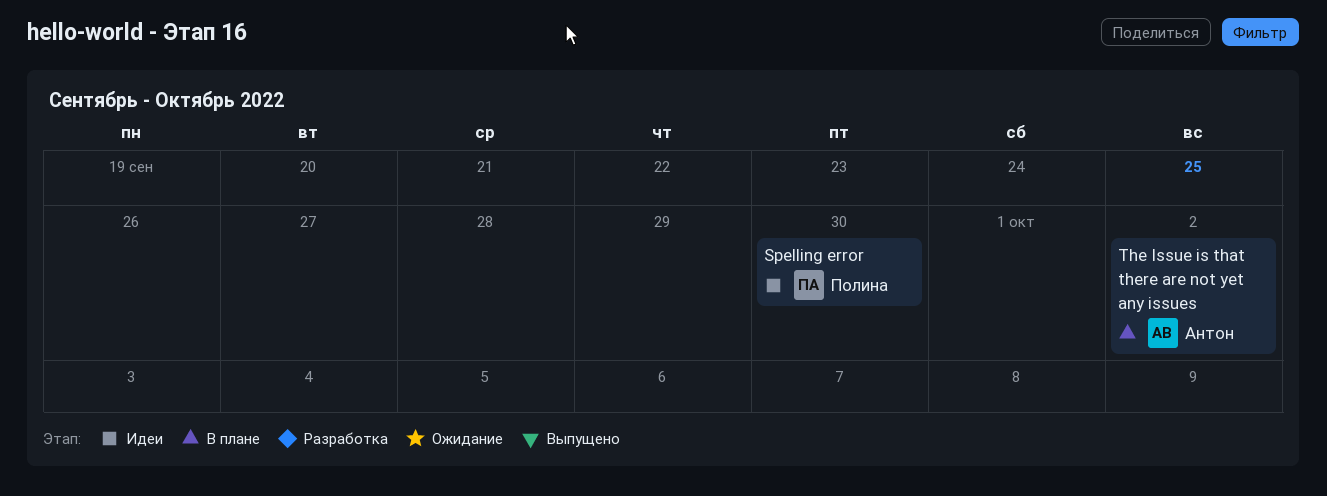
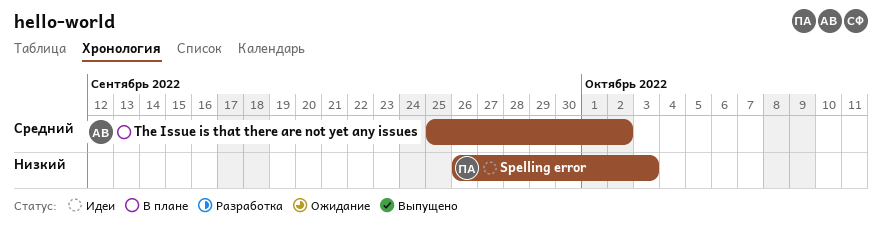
Spelling error, due: Sep 30 -> Oct 3

